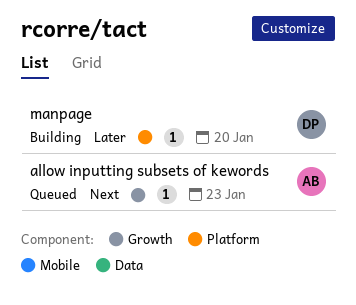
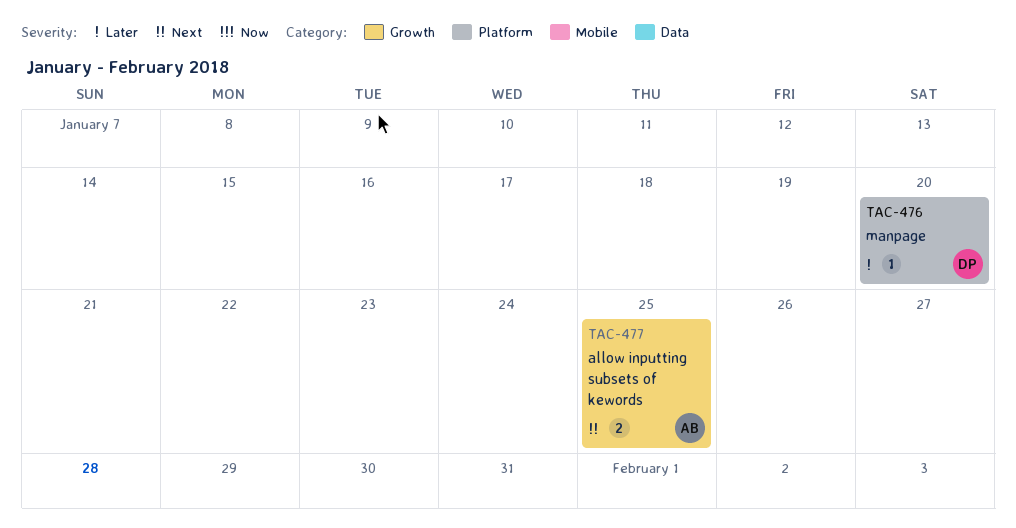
allow inputting subsets of kewords, estimate: 1 -> 2
allow inputting subsets of kewords, due: Jan 23 -> Jan 25

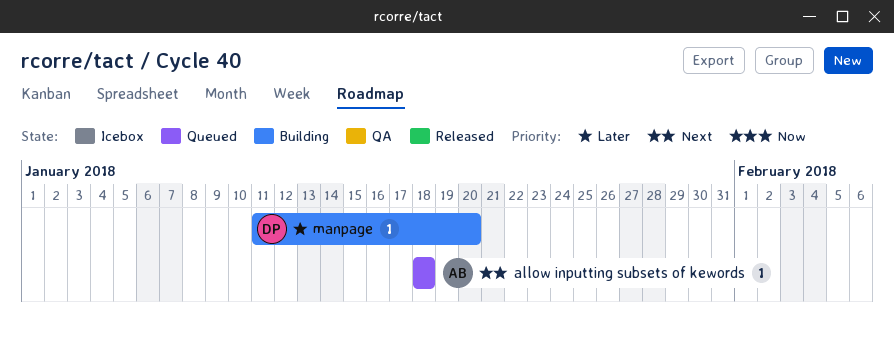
allow inputting subsets of kewords, estimate: 2 -> 1
allow inputting subsets of kewords, due: Jan 25 -> Jan 18

